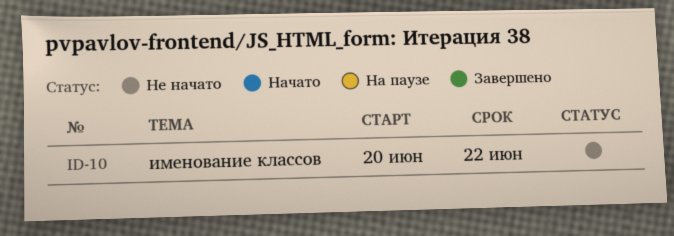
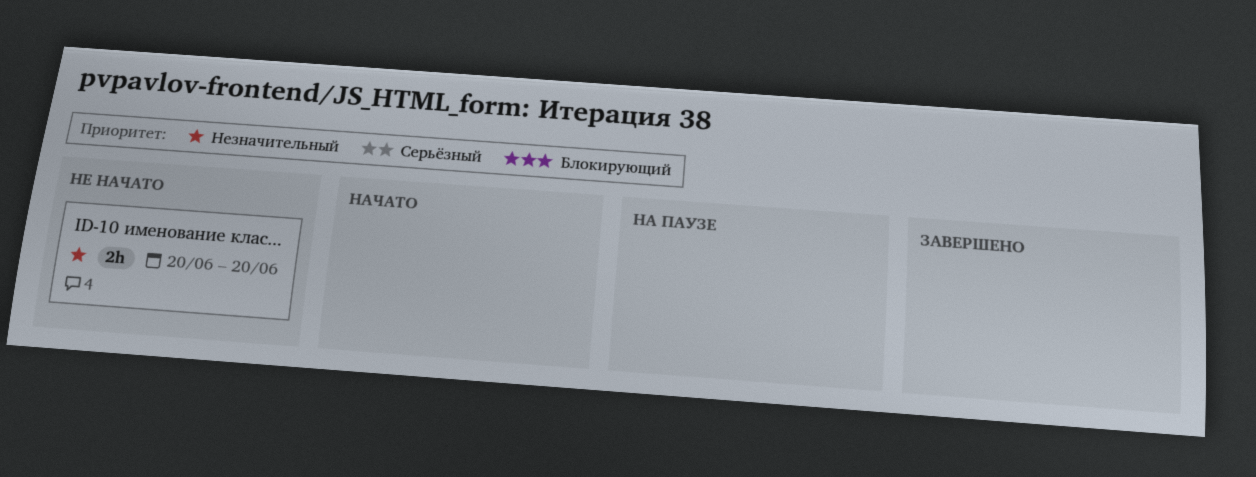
ID-10, due: Jun 22 -> Jun 20

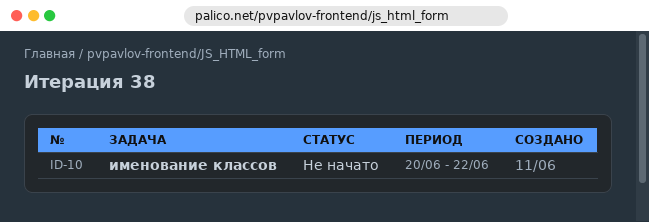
ID-10, due: Jun 20 -> Jun 22

